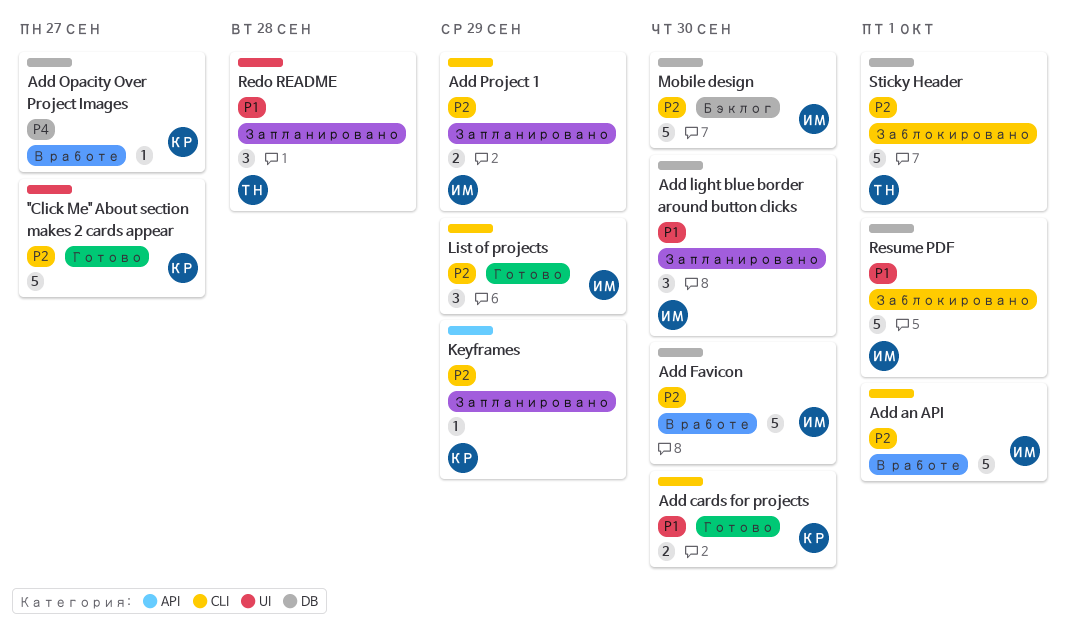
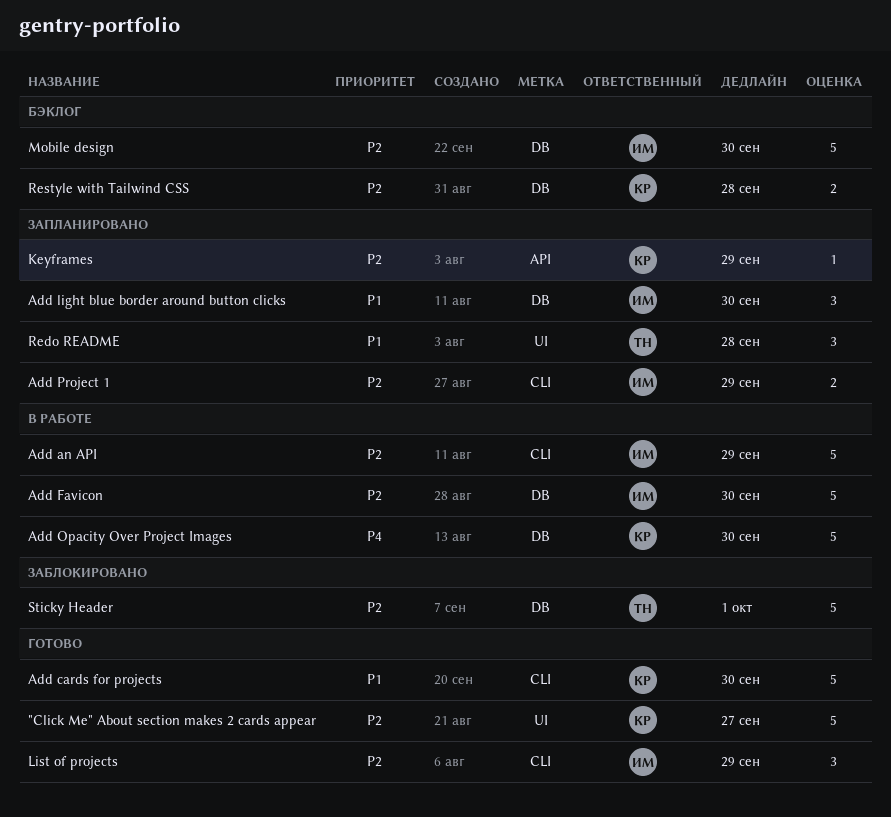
Add an API, due: Oct 1 -> Sep 29
Add cards for projects, estimate: 2 -> 5
Add Opacity Over Project Images, estimate: 1 -> 5
Add Opacity Over Project Images, due: Sep 27 -> Sep 30
Restyle with Tailwind CSS: none -> present
Resume PDF: present -> none

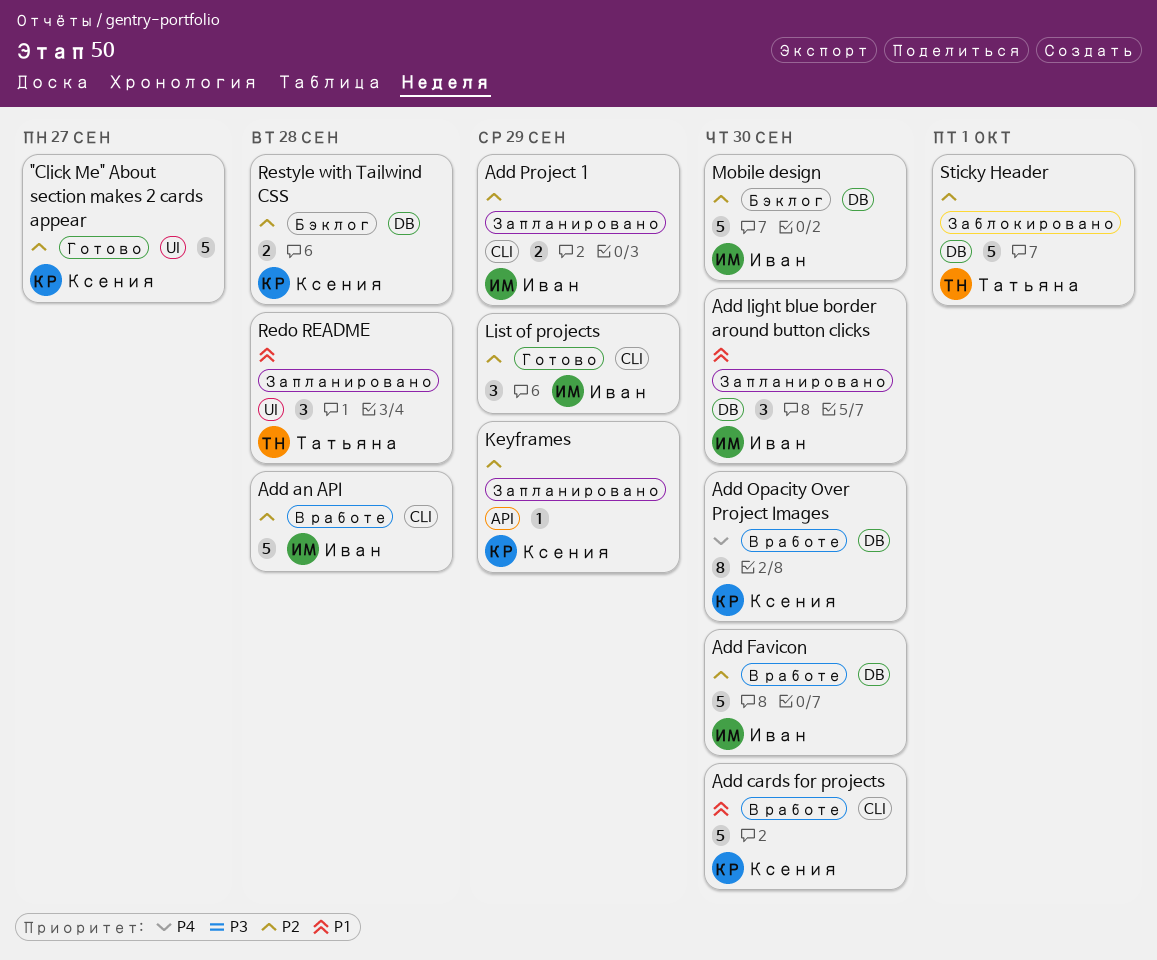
Add an API, due: Sep 29 -> Sep 28
Add cards for projects, status: Готово -> В работе
Add Opacity Over Project Images, estimate: 5 -> 8

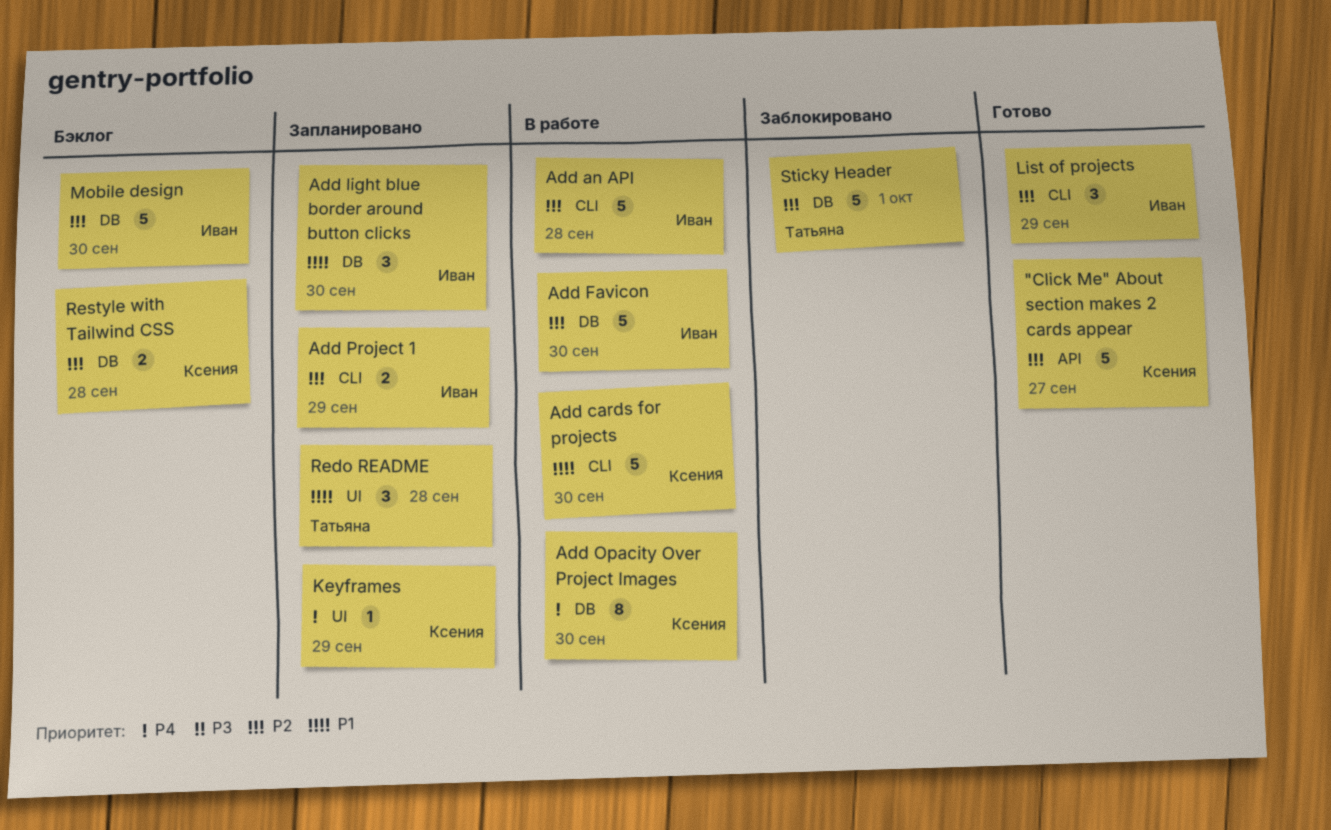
"Click Me" About section makes 2 cards appear, label: UI -> API
Keyframes, priority: P2 -> P4
Keyframes, label: API -> UI

